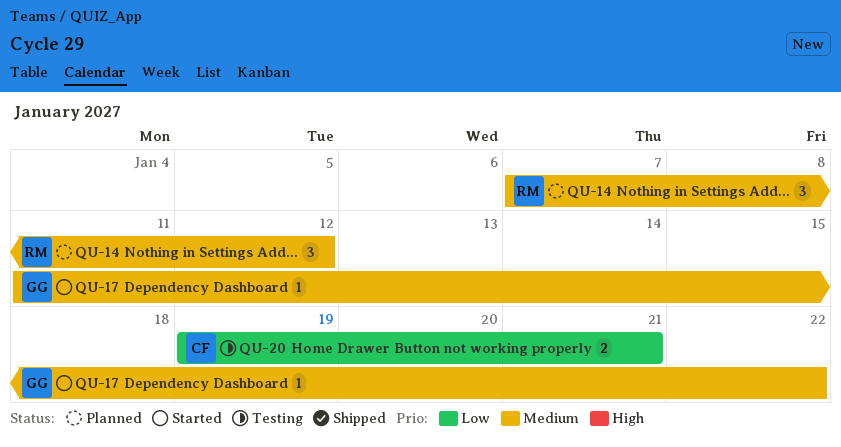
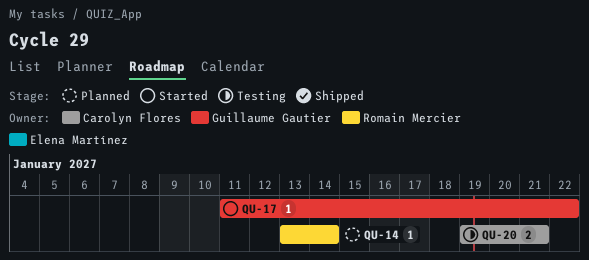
QU-14, estimate: 3 -> 1
QU-14, start: Jan 7 -> Jan 13
QU-14, due: Jan 12 -> Jan 14

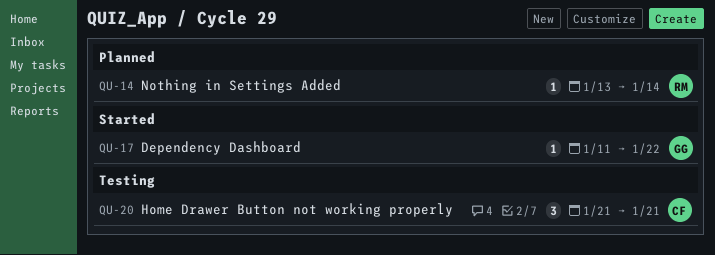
QU-20, estimate: 2 -> 3
QU-20, start: Jan 19 -> Jan 21

